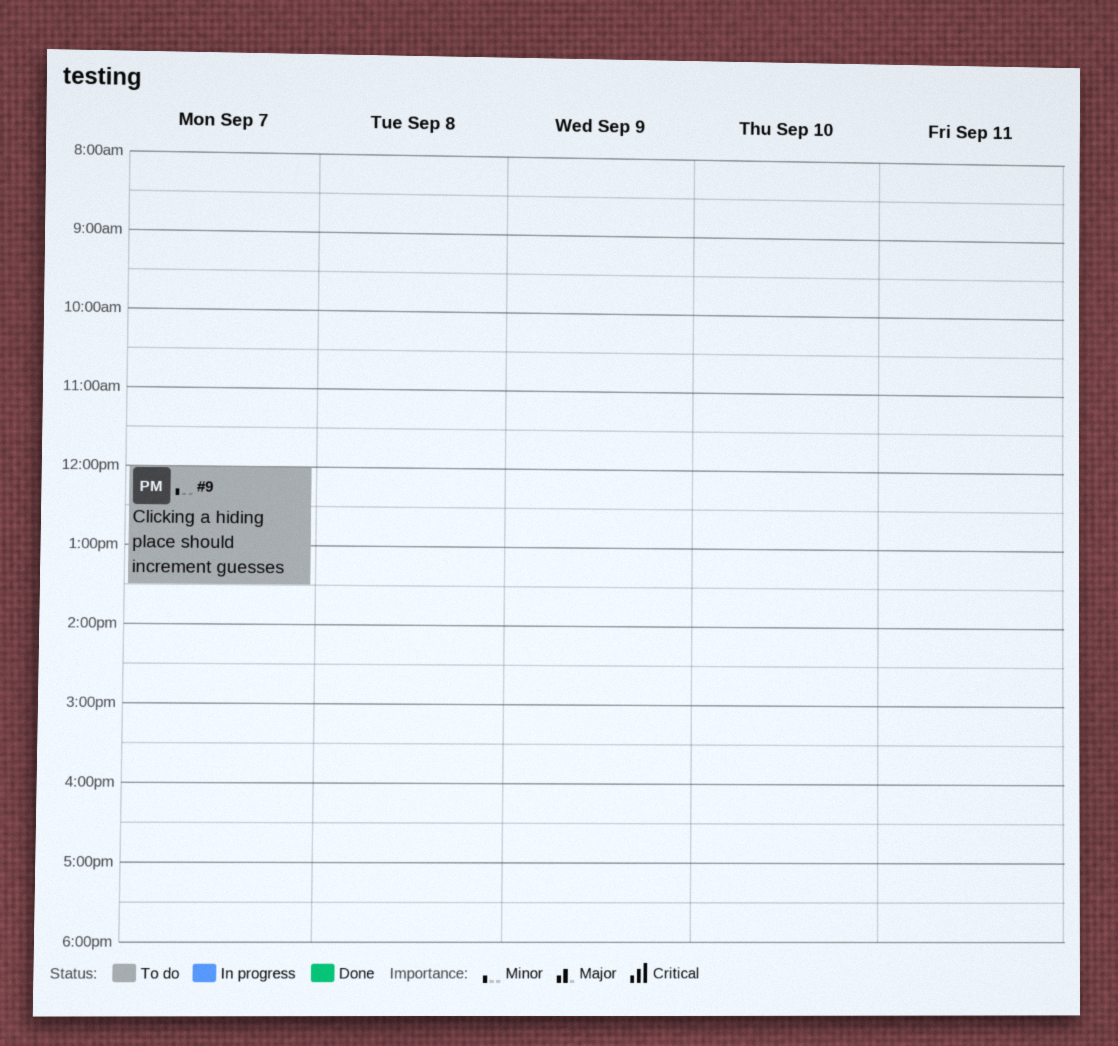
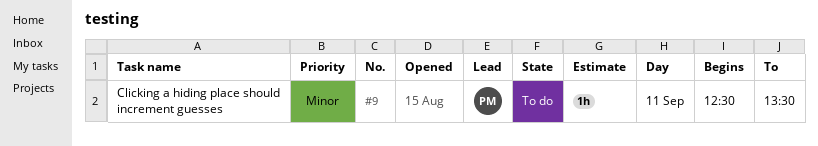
#9, day: Sep 7 -> Sep 11
#9, begins: 12:00 -> 12:30

